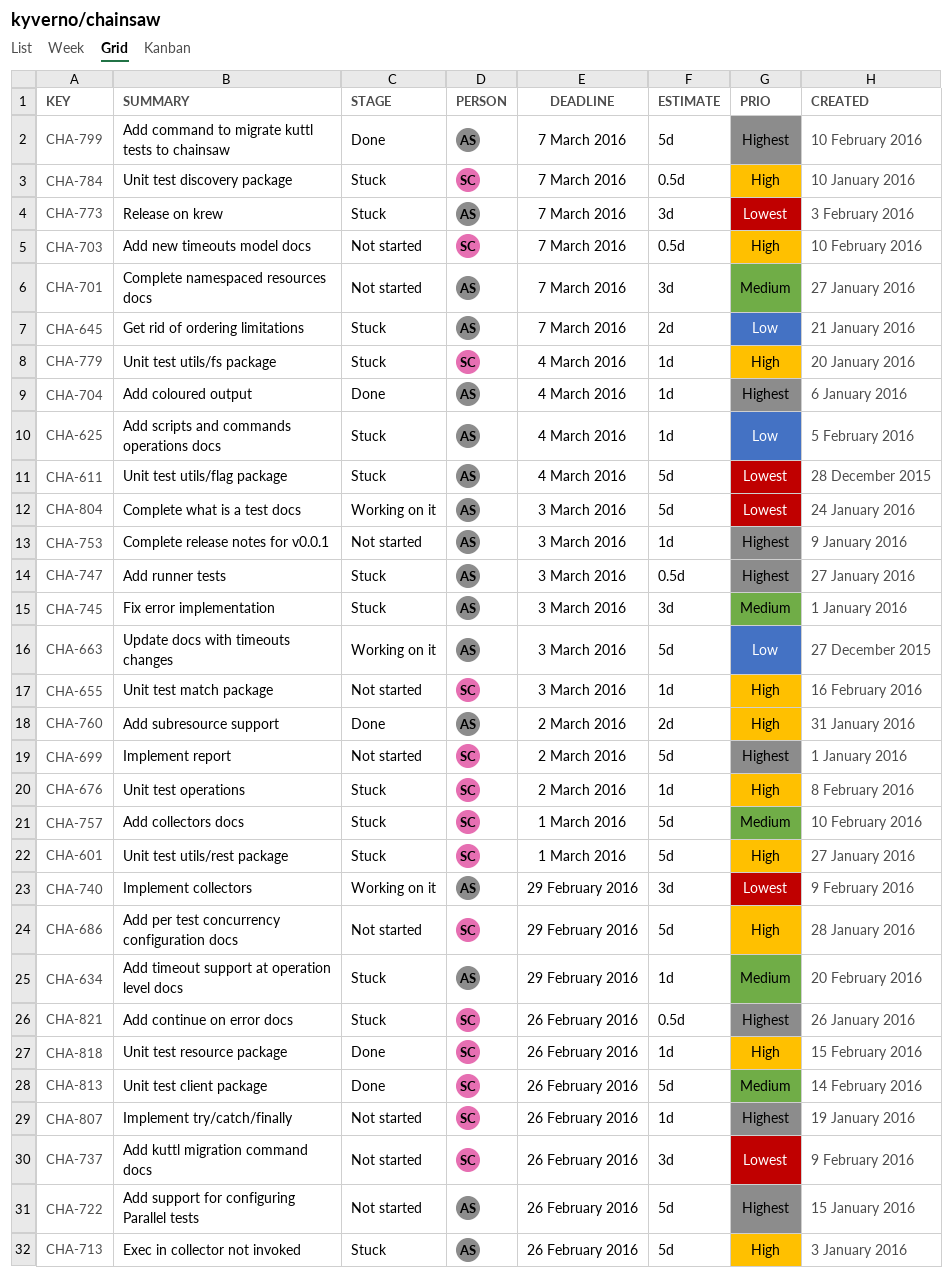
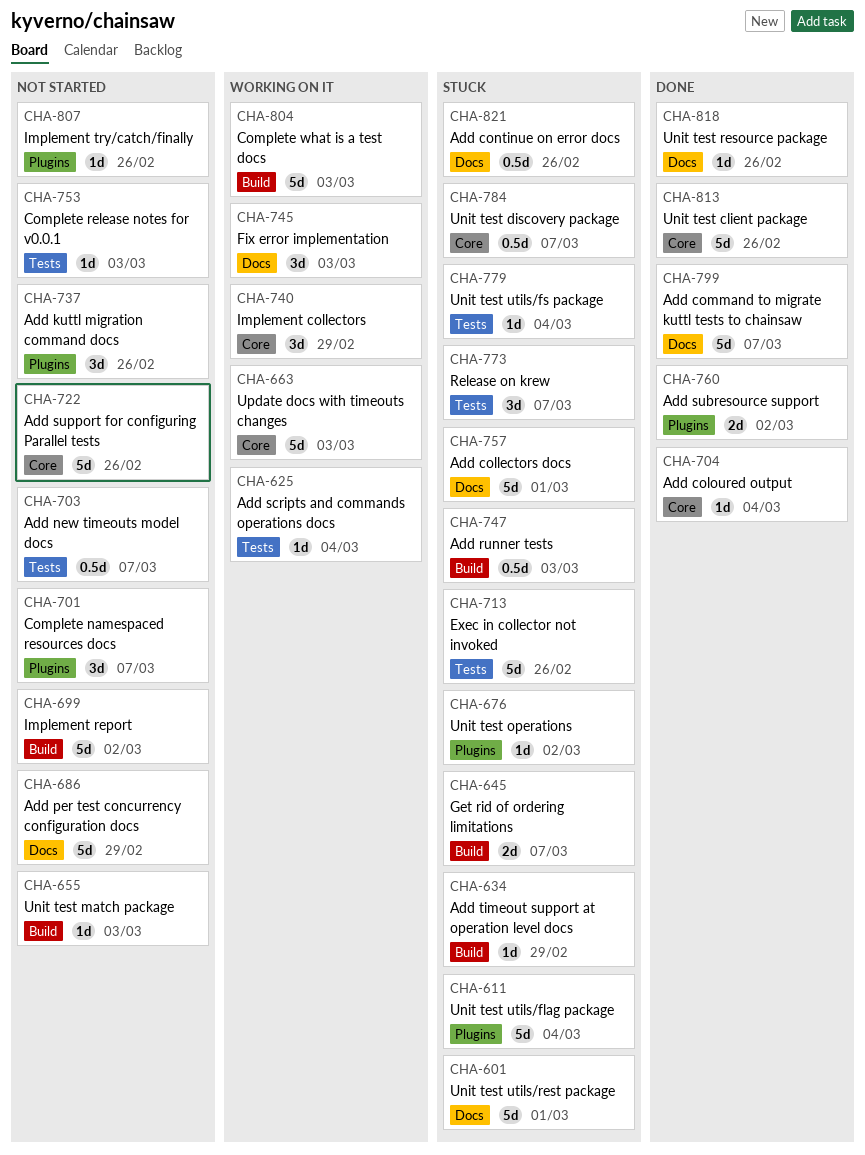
CHA-625, status: Stuck -> Working on it
CHA-745, status: Stuck -> Working on it

